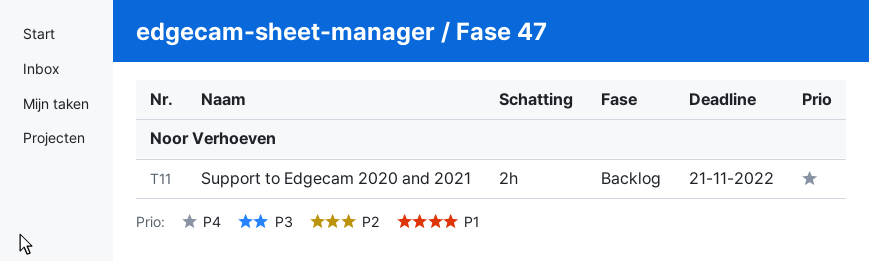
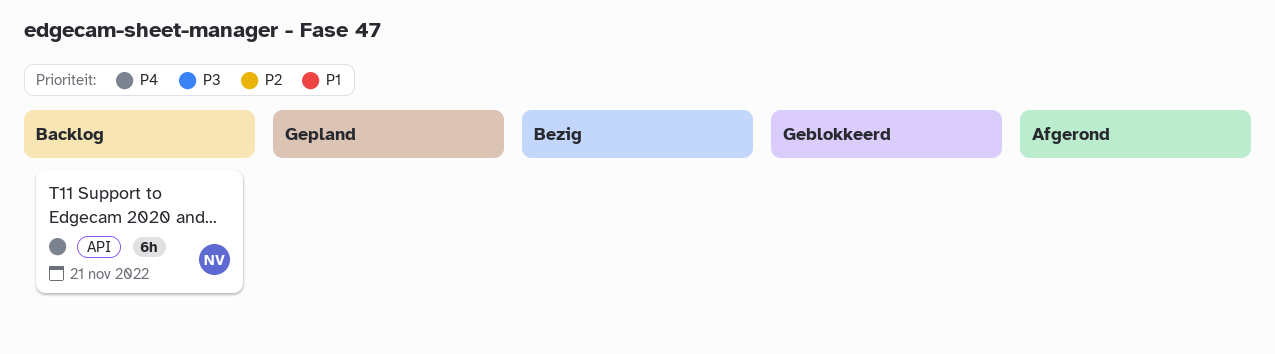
T11, estimate: 2h -> 6h

